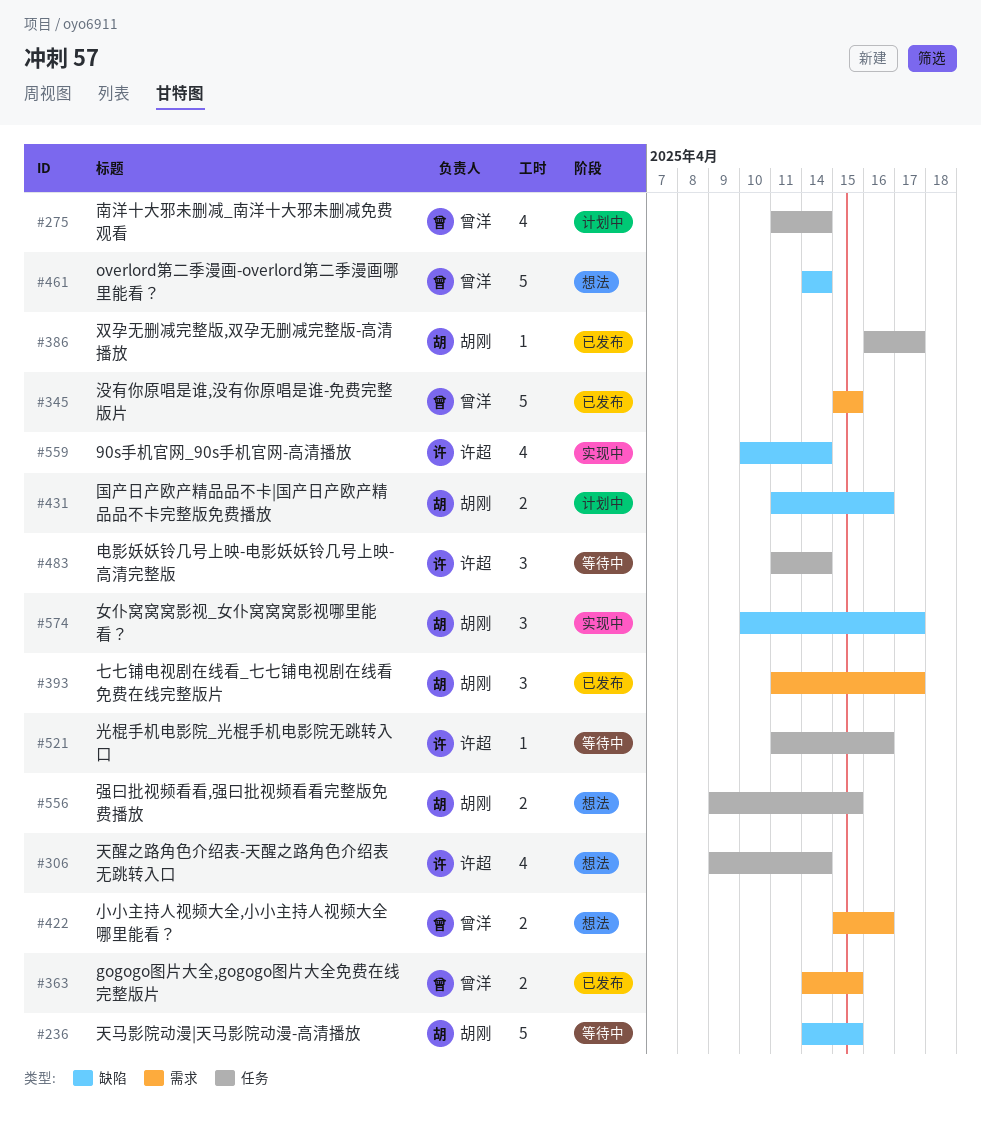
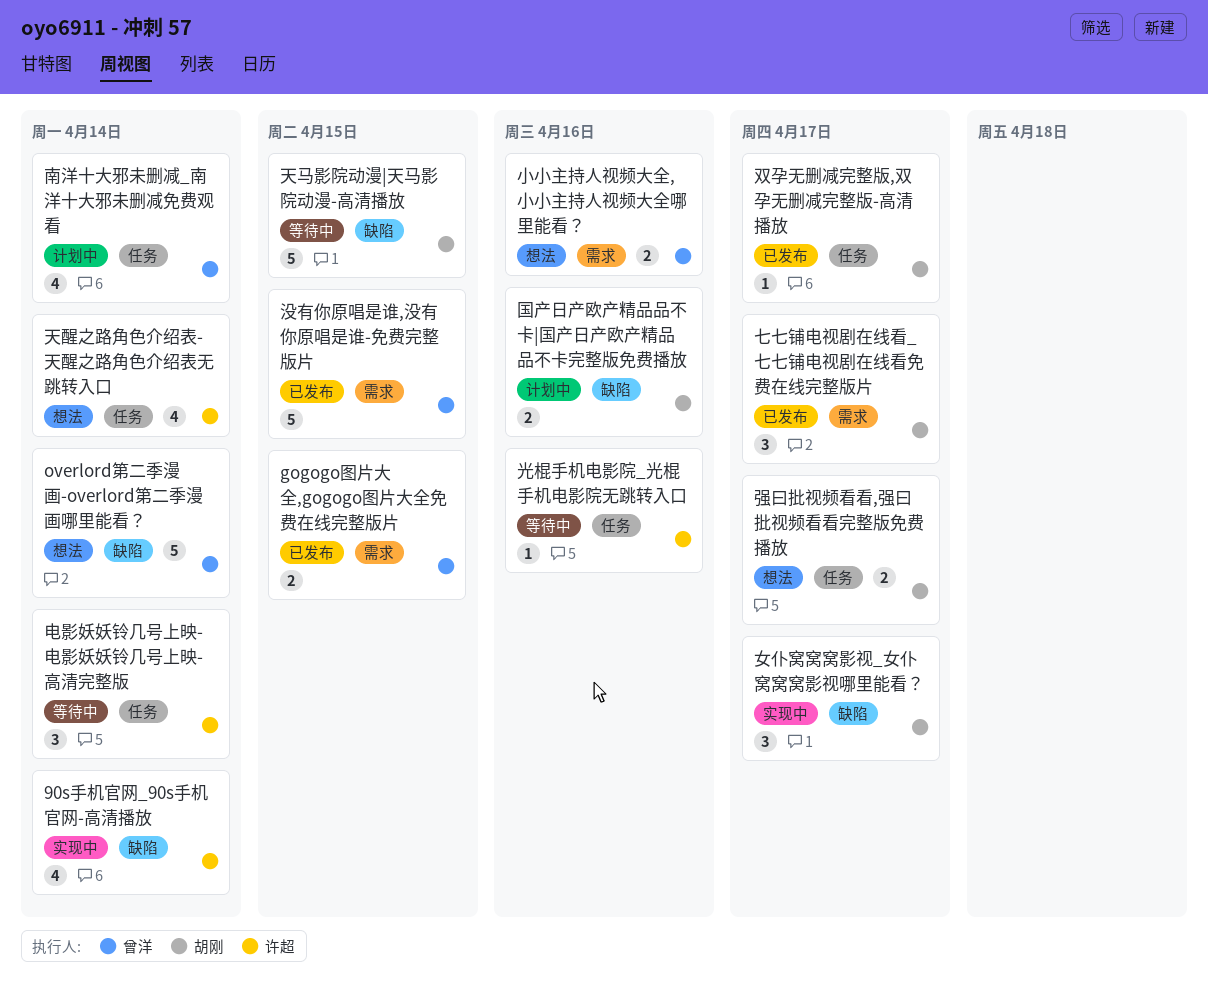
强曰批视频看看,强曰批视频看看完整版免费播放, due: Apr 15 -> Apr 17

